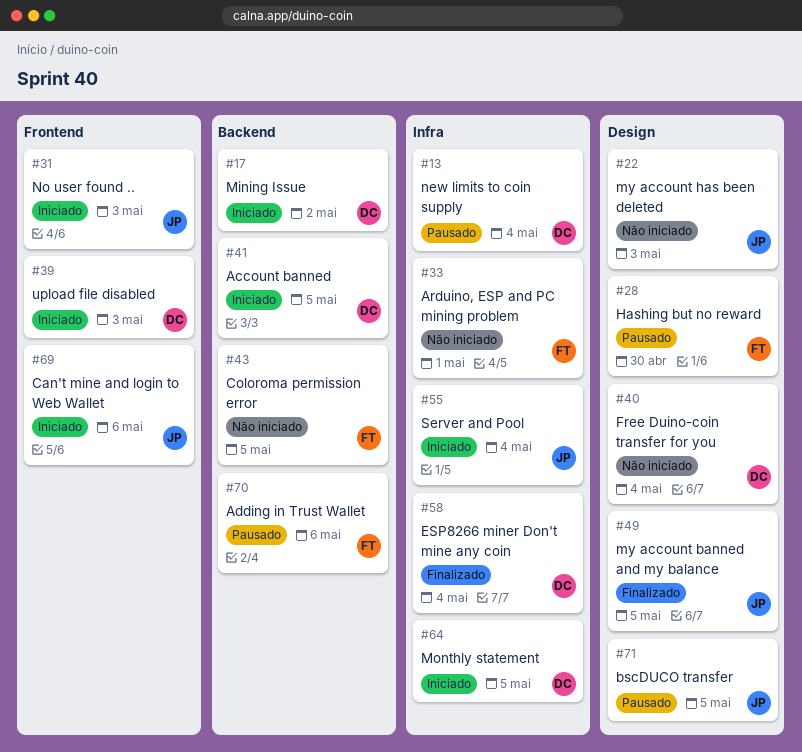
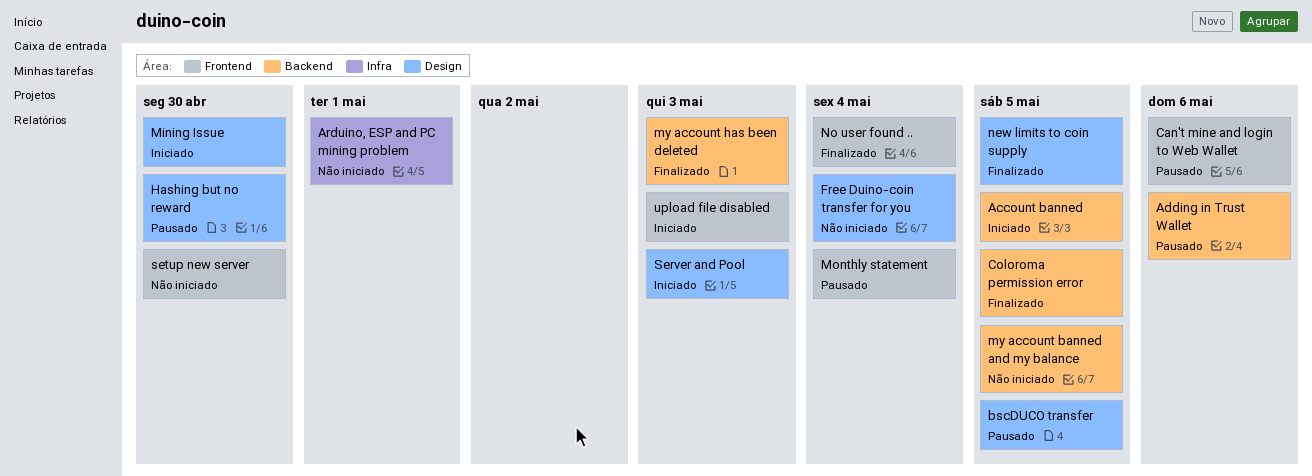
Can't mine and login to Web Wallet, status: Iniciado -> Pausado
Coloroma permission error, status: Não iniciado -> Finalizado
ESP8266 miner Don't mine any coin: present -> none
Mining Issue, label: Backend -> Design
Mining Issue, due: May 2 -> Apr 30
Monthly statement, status: Iniciado -> Pausado
Monthly statement, label: Infra -> Frontend
Monthly statement, due: May 5 -> May 4
my account banned and my balance, status: Finalizado -> Não iniciado
my account banned and my balance, label: Design -> Backend
my account has been deleted, status: Não iniciado -> Finalizado
my account has been deleted, label: Design -> Backend
new limits to coin supply, status: Pausado -> Finalizado
new limits to coin supply, label: Infra -> Design
new limits to coin supply, due: May 4 -> May 5
No user found .., status: Iniciado -> Finalizado
No user found .., due: May 3 -> May 4
Server and Pool, label: Infra -> Design
Server and Pool, due: May 4 -> May 3
setup new server: none -> present

